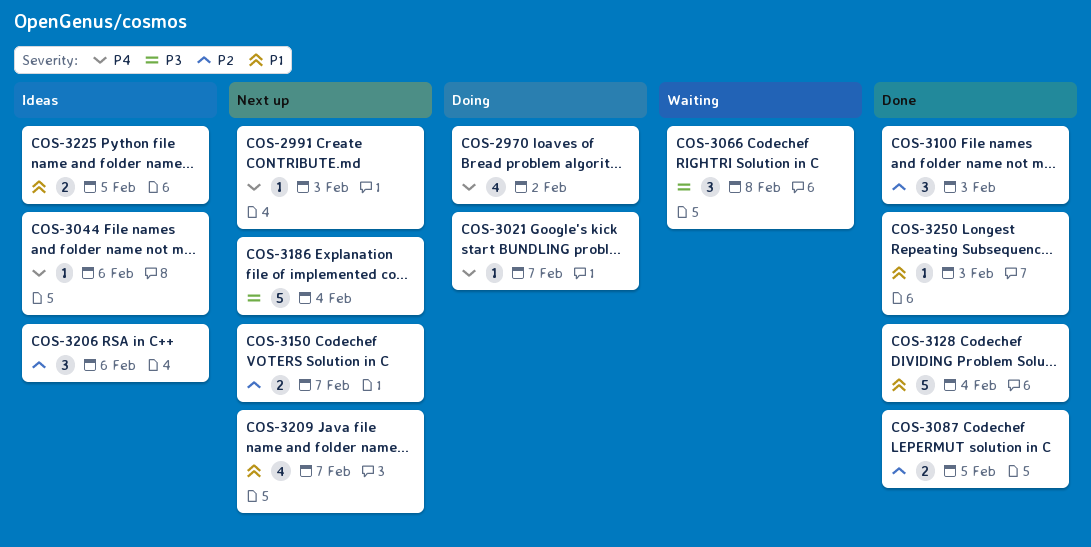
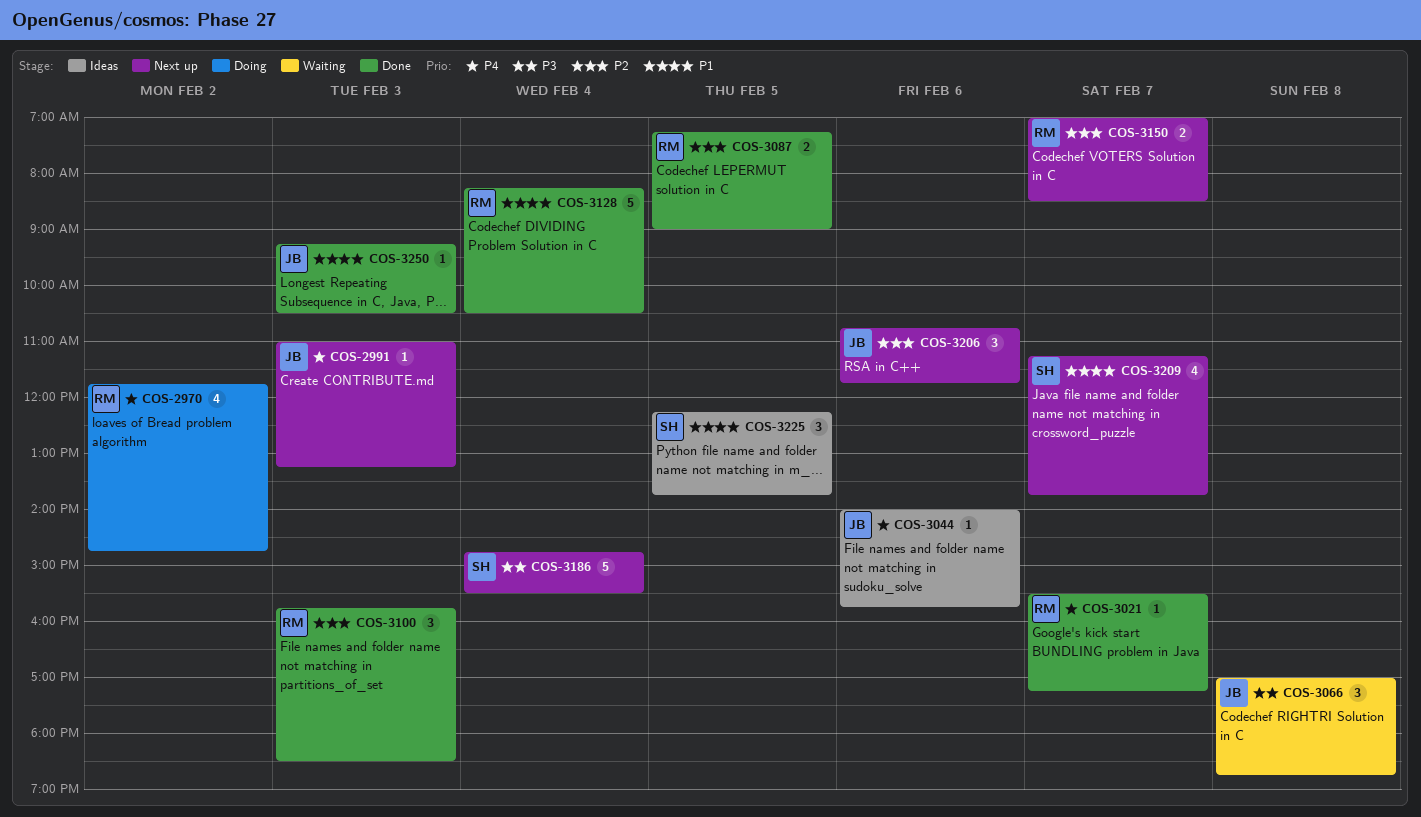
COS-3021, status: Doing -> Done
COS-3206, status: Ideas -> Next up
COS-3225, estimate: 2 -> 3

